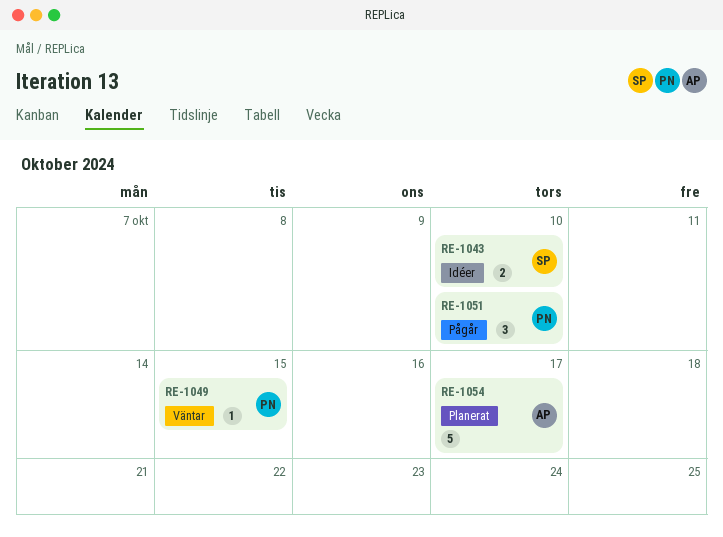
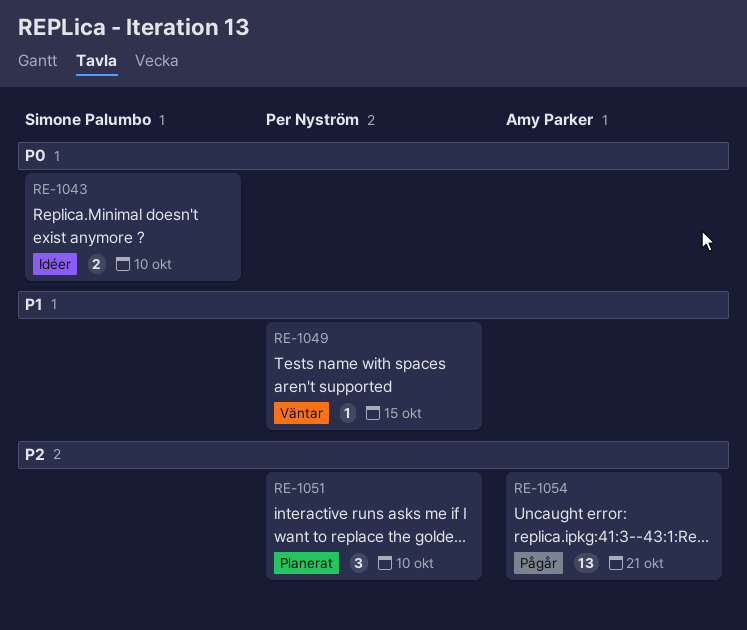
RE-1051, status: Pågår -> Planerat
RE-1054, status: Planerat -> Pågår
RE-1054, estimate: 5 -> 13
RE-1054, due: Oct 17 -> Oct 21

